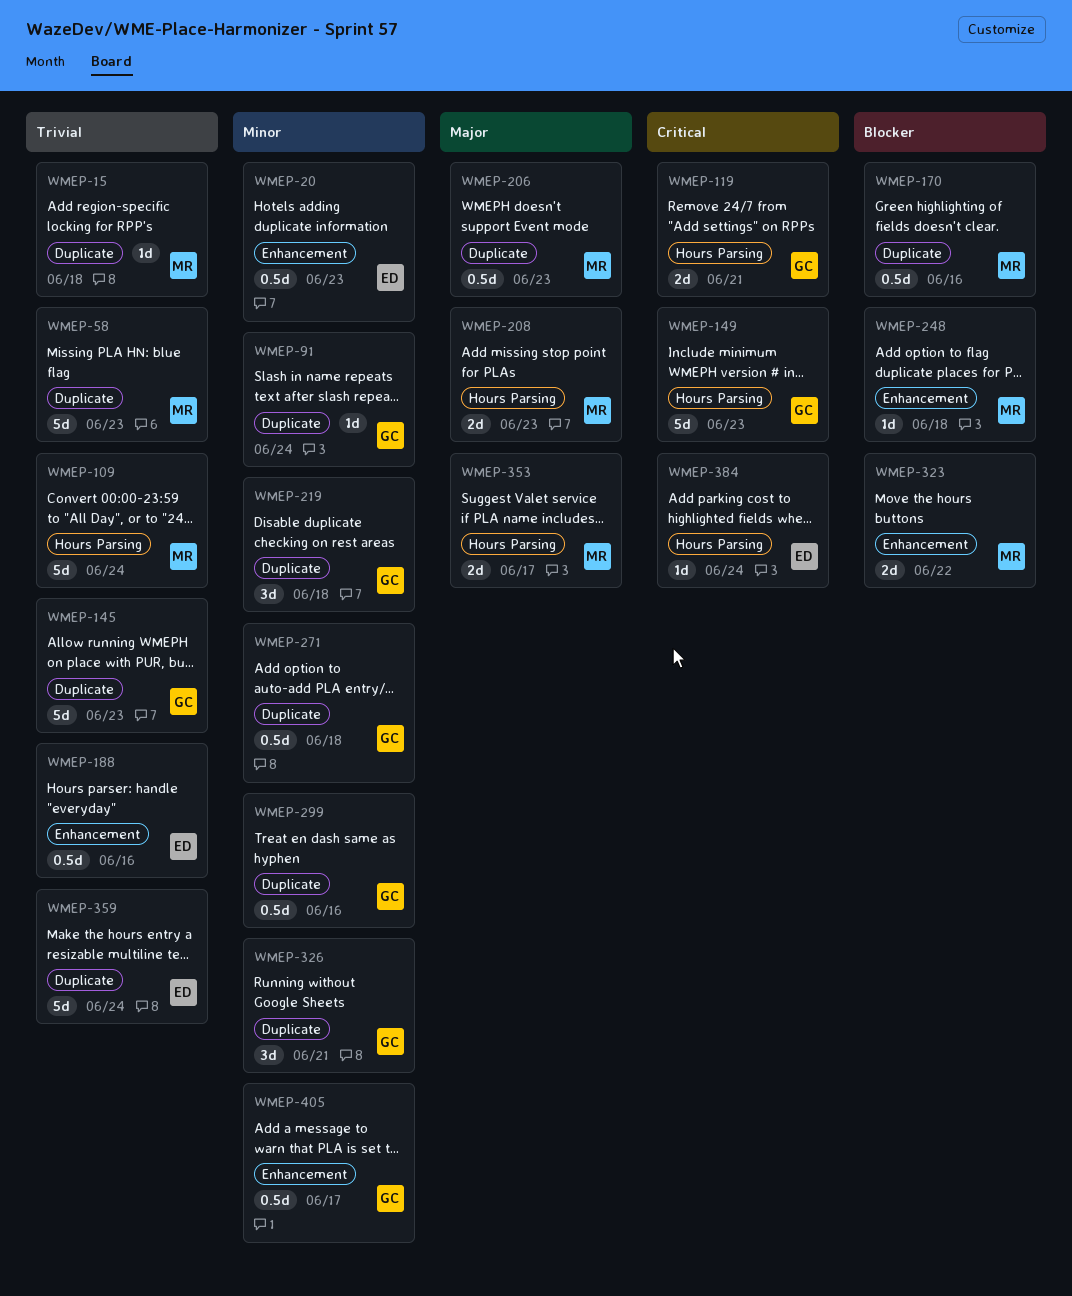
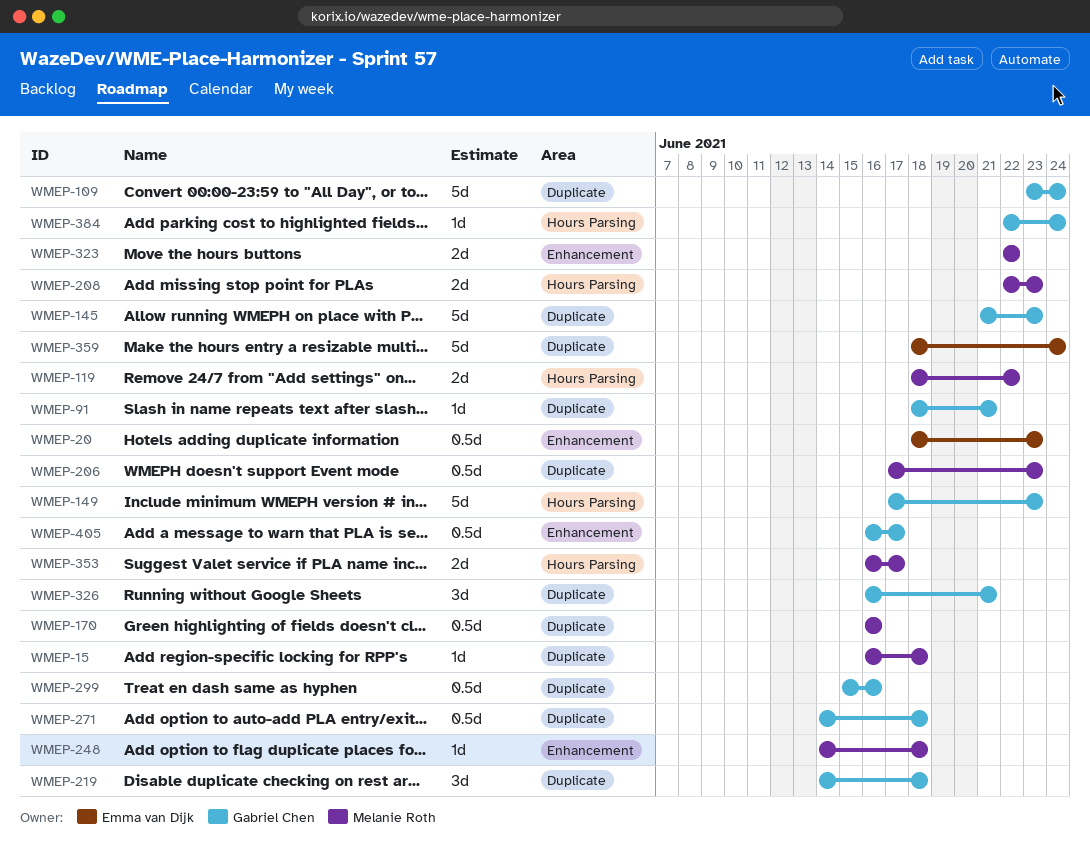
WMEP-58: present -> none
WMEP-91, due: Jun 24 -> Jun 21
WMEP-109, owner: Melanie Roth -> Gabriel Chen
WMEP-109, label: Hours Parsing -> Duplicate
WMEP-119, owner: Gabriel Chen -> Melanie Roth
WMEP-119, due: Jun 21 -> Jun 22
WMEP-188: present -> none
WMEP-384, owner: Emma van Dijk -> Gabriel Chen

